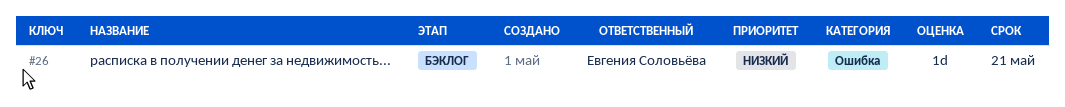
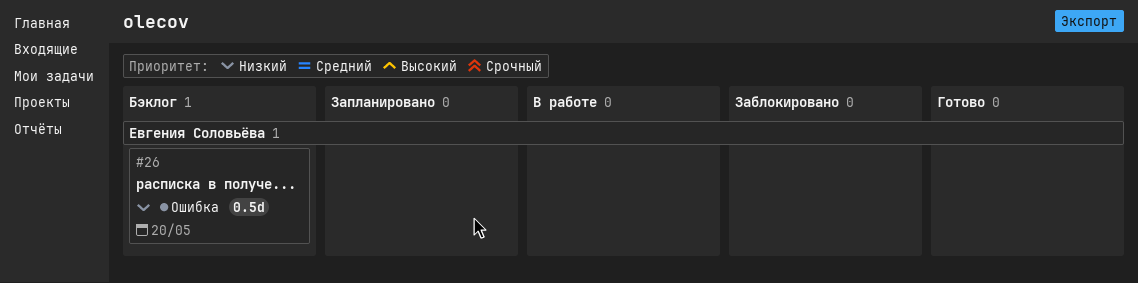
#26, estimate: 1d -> 0.5d
#26, due: May 21 -> May 20

